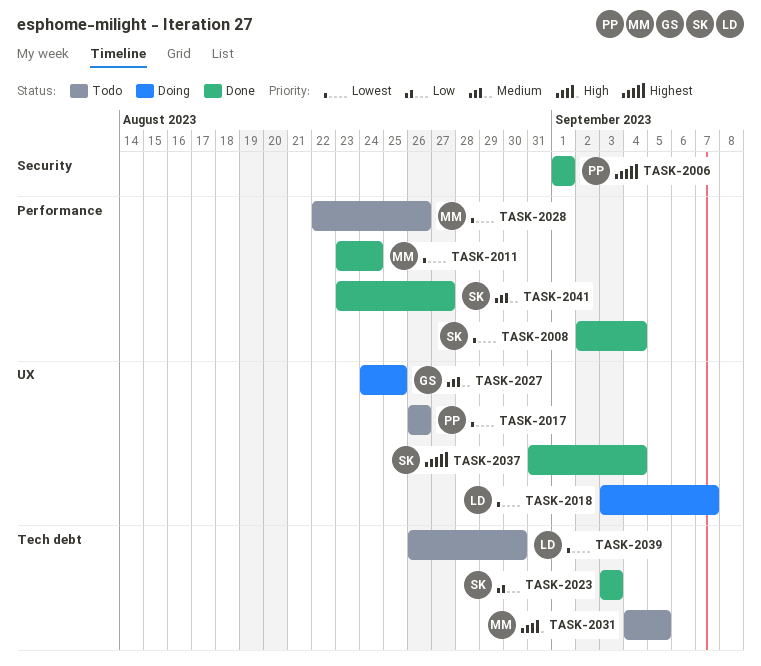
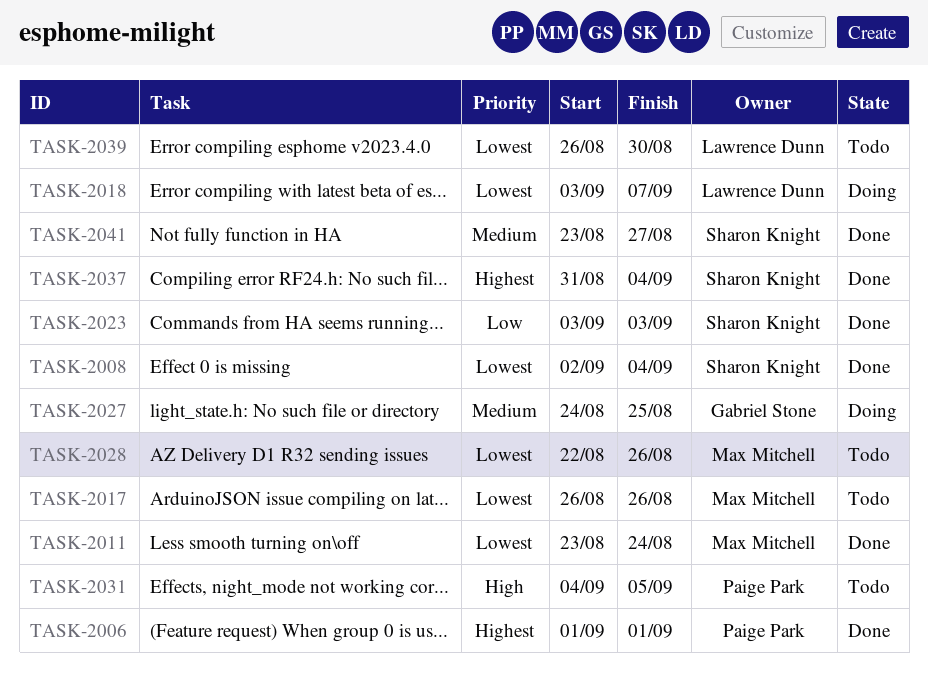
TASK-2017, owner: Paige Park -> Max Mitchell
TASK-2031, owner: Max Mitchell -> Paige Park

